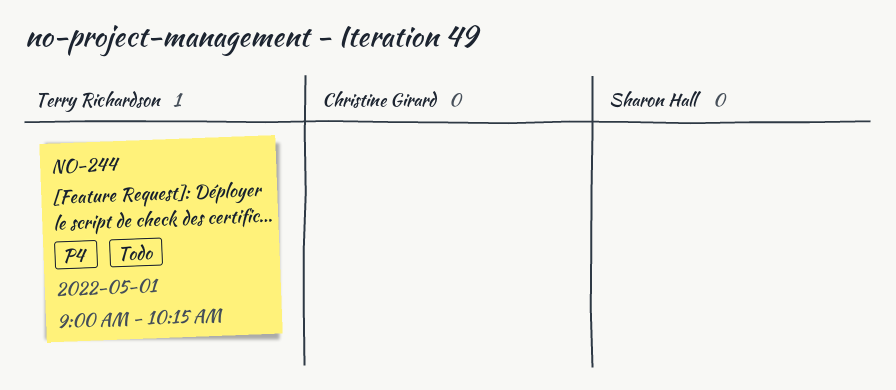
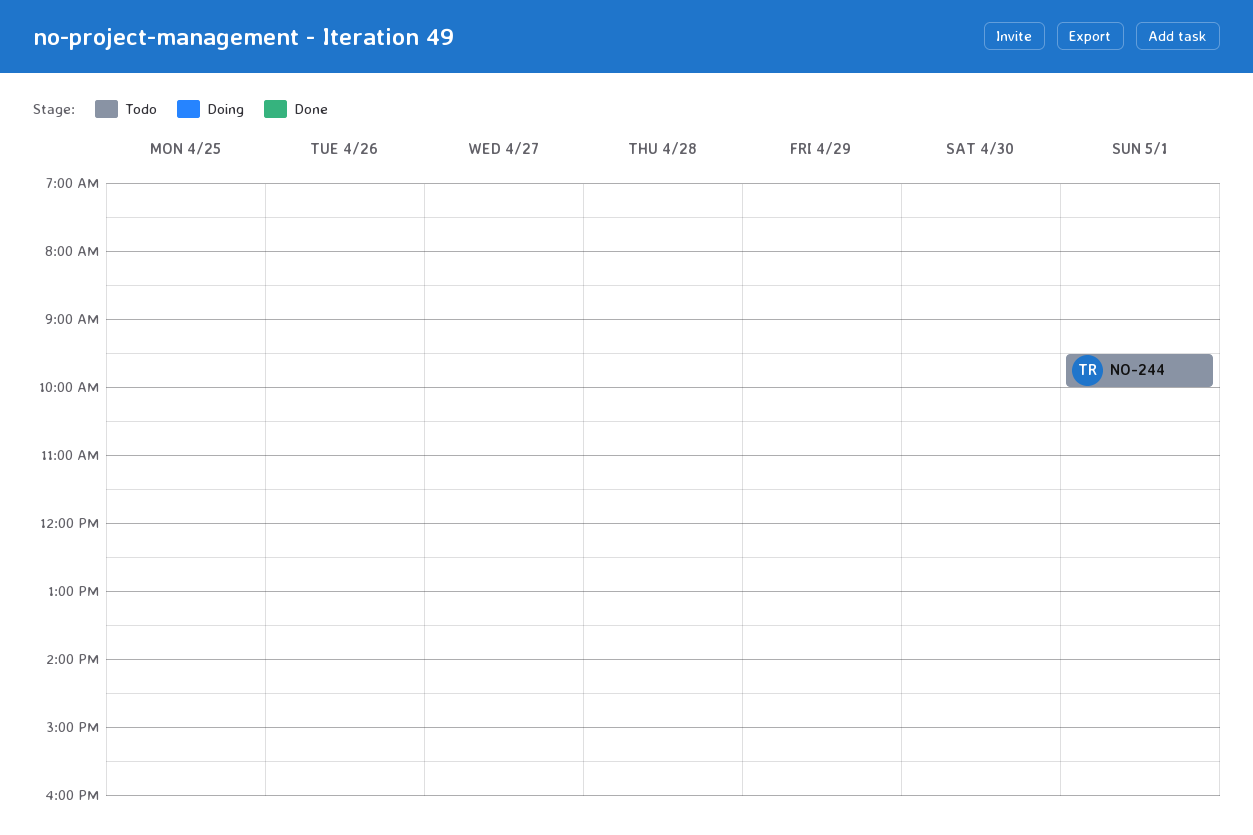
NO-244, begins: 09:00 -> 09:30
NO-244, ends: 10:15 -> 10:00

